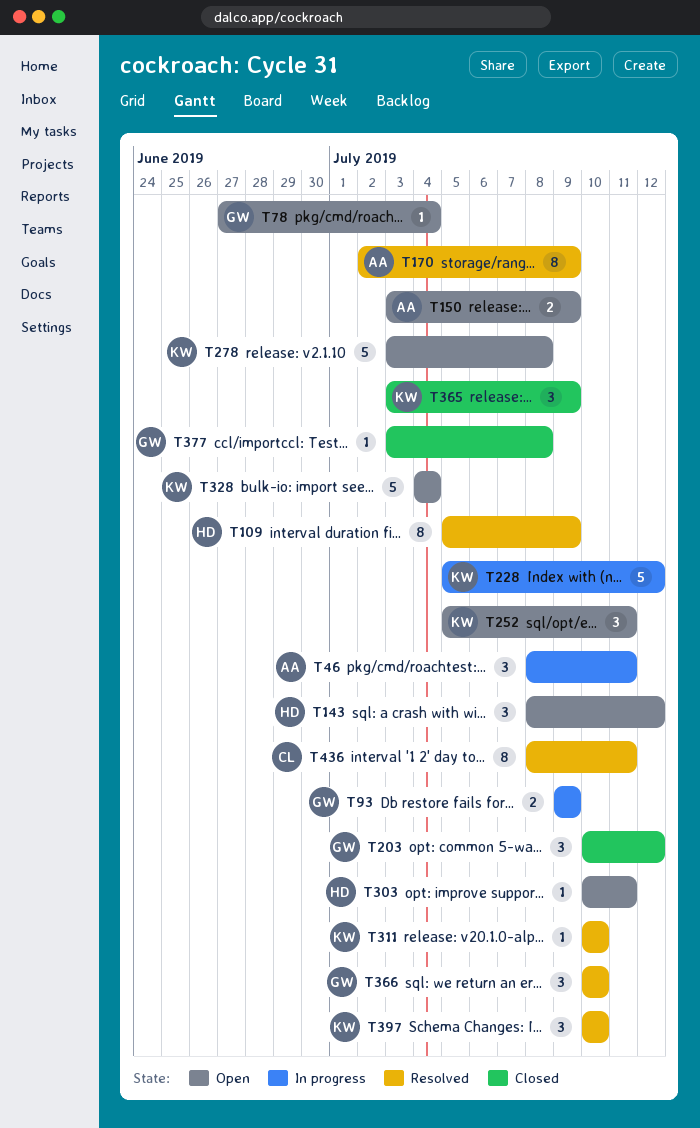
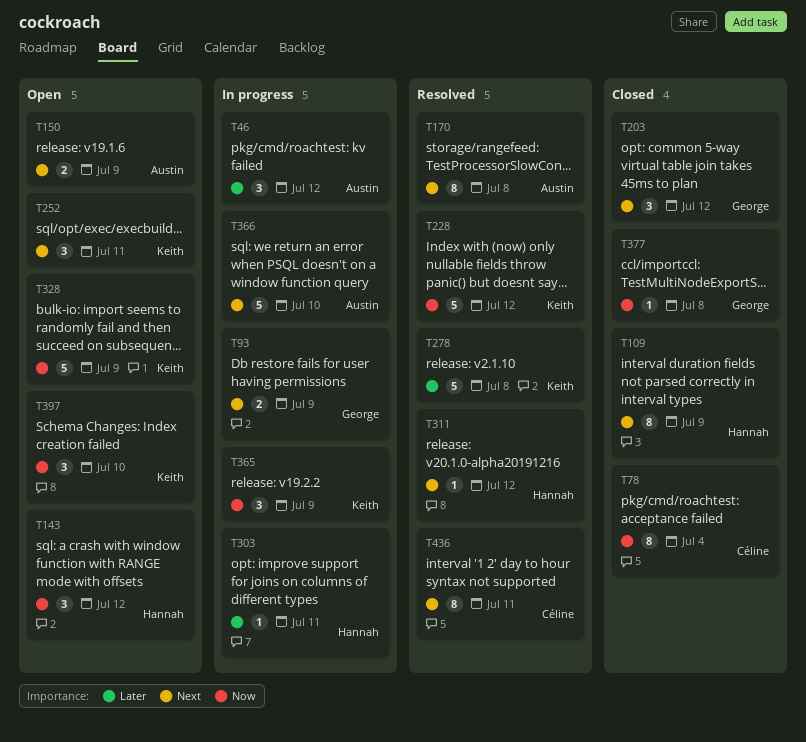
T46, due: Jul 11 -> Jul 12
T78, status: Open -> Closed
T78, owner: George -> Céline
T78, estimate: 1 -> 8
T109, status: Resolved -> Closed
T170, due: Jul 9 -> Jul 8
T228, status: In progress -> Resolved
T278, status: Open -> Resolved
T303, status: Open -> In progress
T311, owner: Keith -> Hannah
T311, due: Jul 10 -> Jul 12
T328, due: Jul 4 -> Jul 9
T365, status: Closed -> In progress
T366, status: Resolved -> In progress
T366, owner: George -> Austin
T366, estimate: 3 -> 5
T397, status: Resolved -> Open

